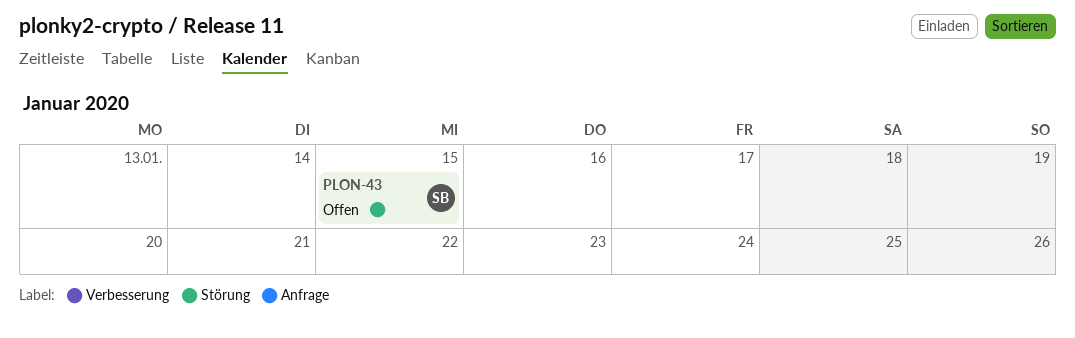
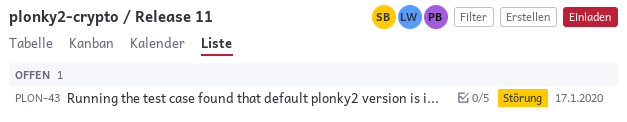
PLON-43, due: Jan 15 -> Jan 17

